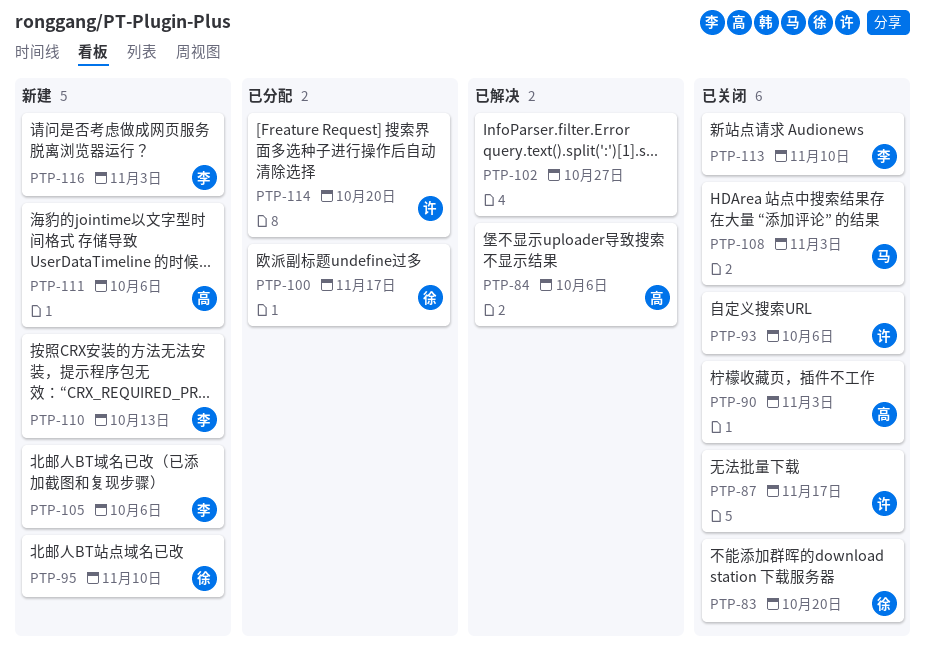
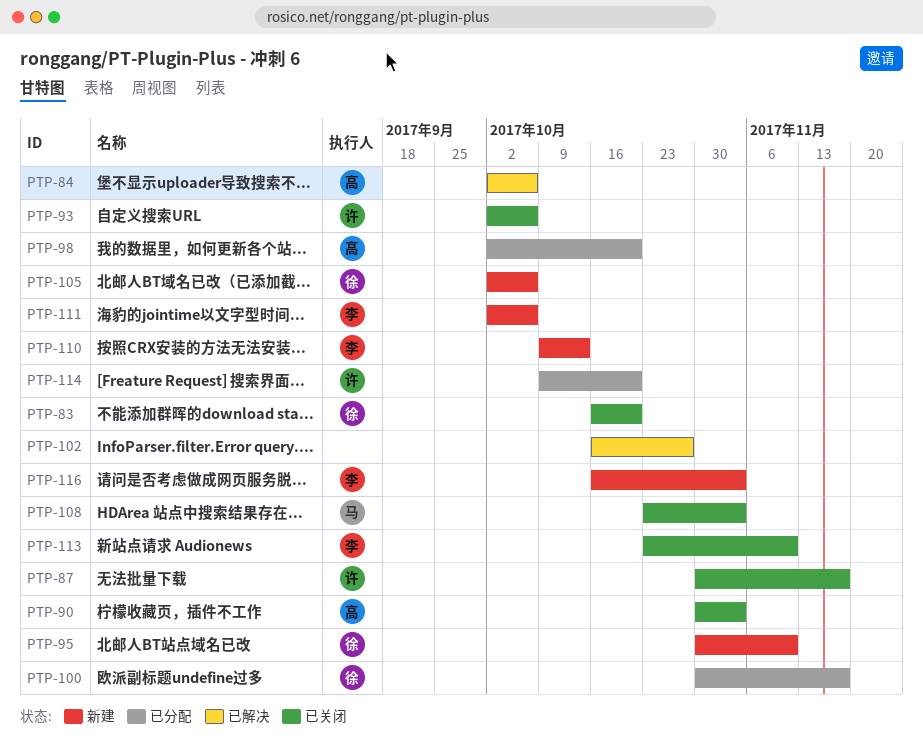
PTP-98: none -> present
PTP-105, owner: 李 -> 徐
PTP-111, owner: 高 -> 李

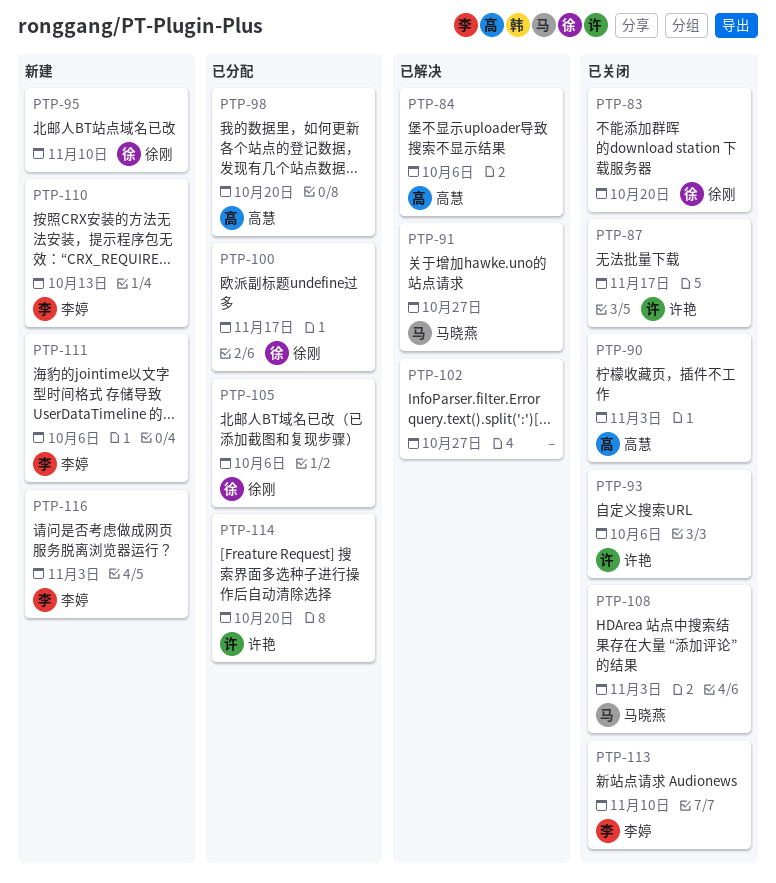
PTP-91: none -> present
PTP-105, status: 新建 -> 已分配

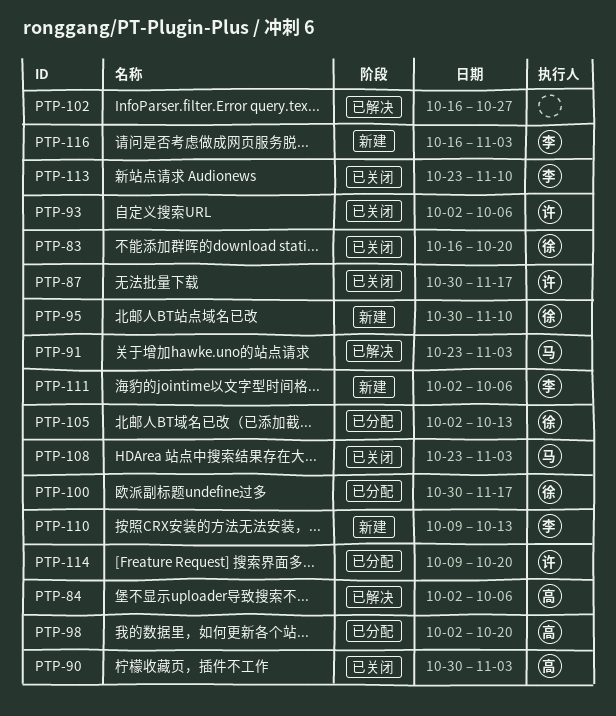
PTP-91, due: Oct 27 -> Nov 3
PTP-105, due: Oct 6 -> Oct 13

